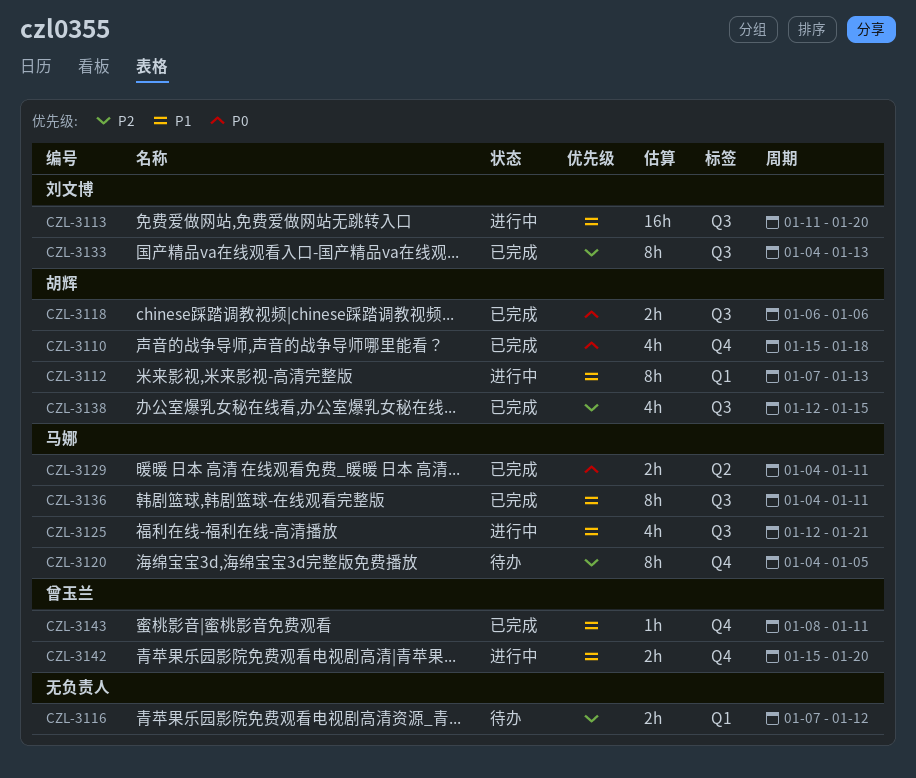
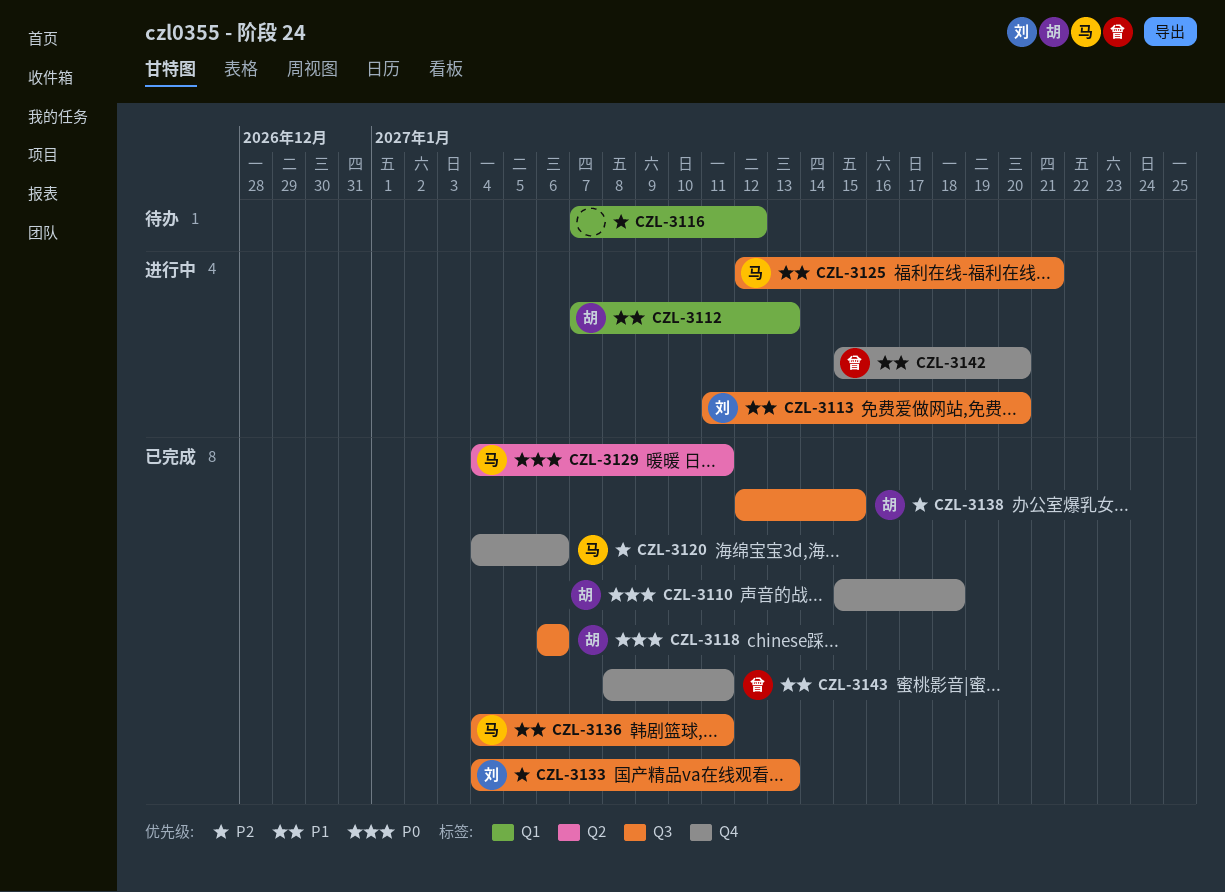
CZL-3120, status: 待办 -> 已完成
CZL-3120, due: Jan 5 -> Jan 6

